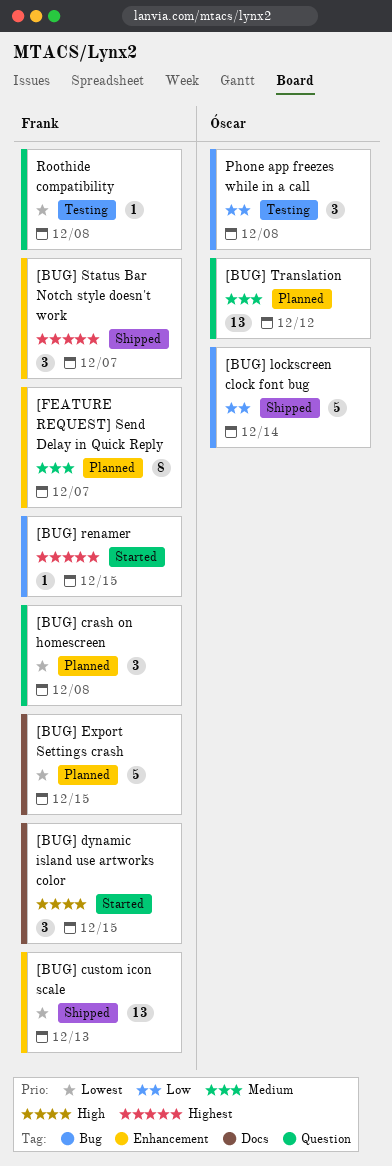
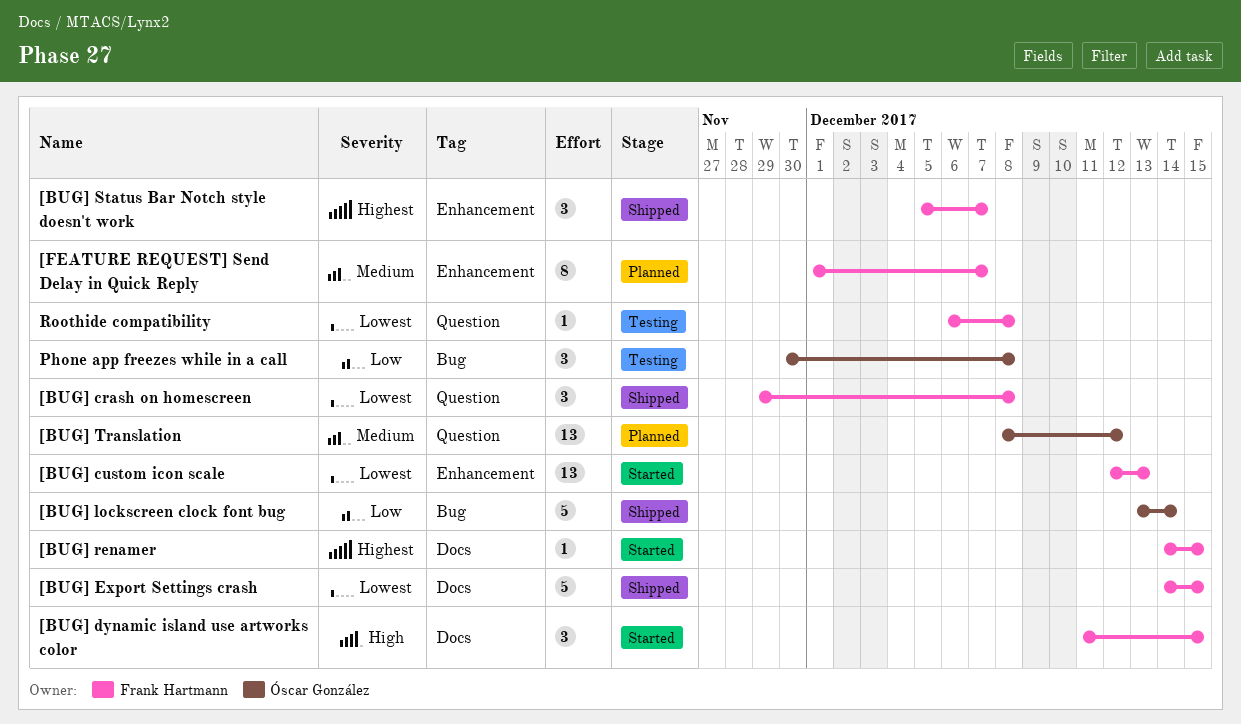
[BUG] crash on homescreen, status: Planned -> Shipped
[BUG] custom icon scale, status: Shipped -> Started
[BUG] Export Settings crash, status: Planned -> Shipped
[BUG] renamer, label: Bug -> Docs

